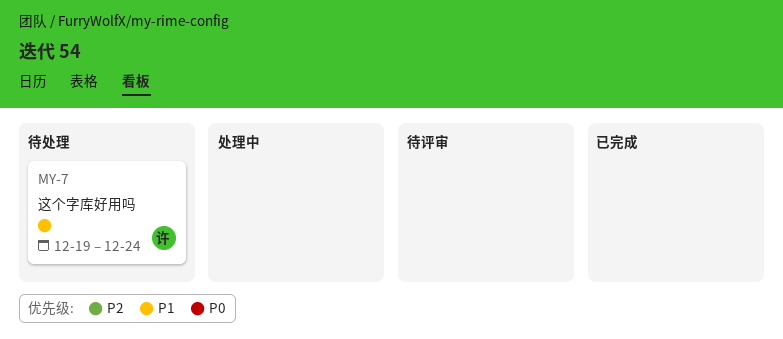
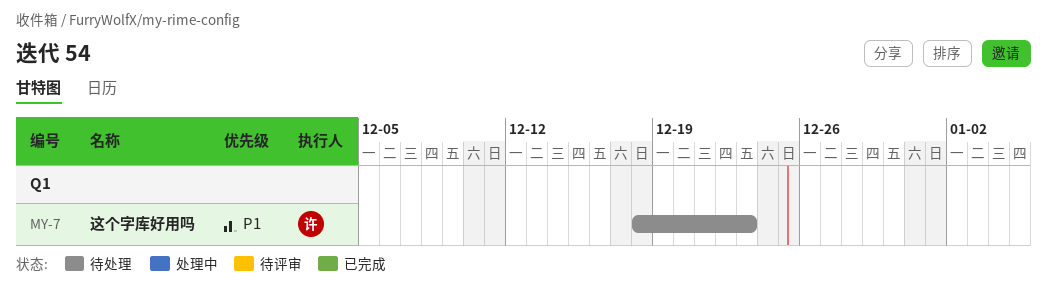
MY-7, start: Dec 19 -> Dec 18
MY-7, due: Dec 24 -> Dec 23

